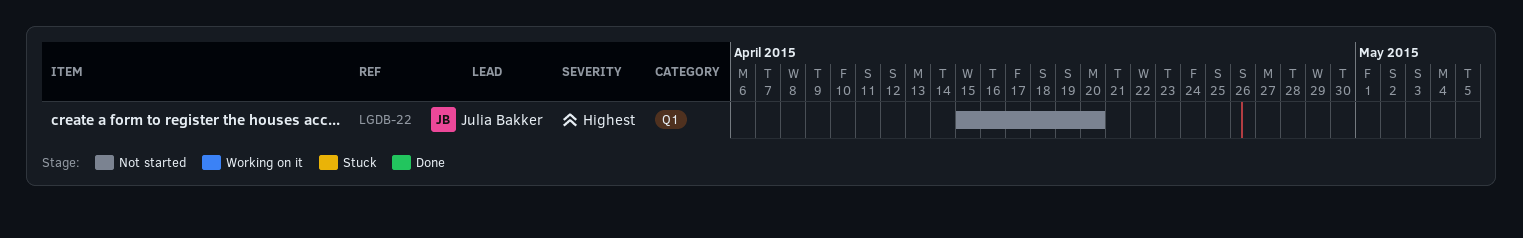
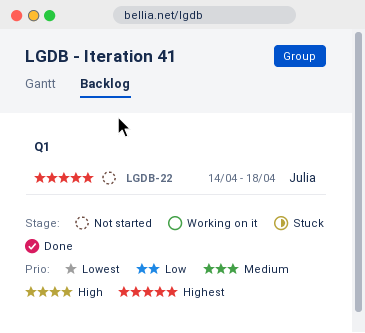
LGDB-22, start: Apr 15 -> Apr 14
LGDB-22, due: Apr 20 -> Apr 18

